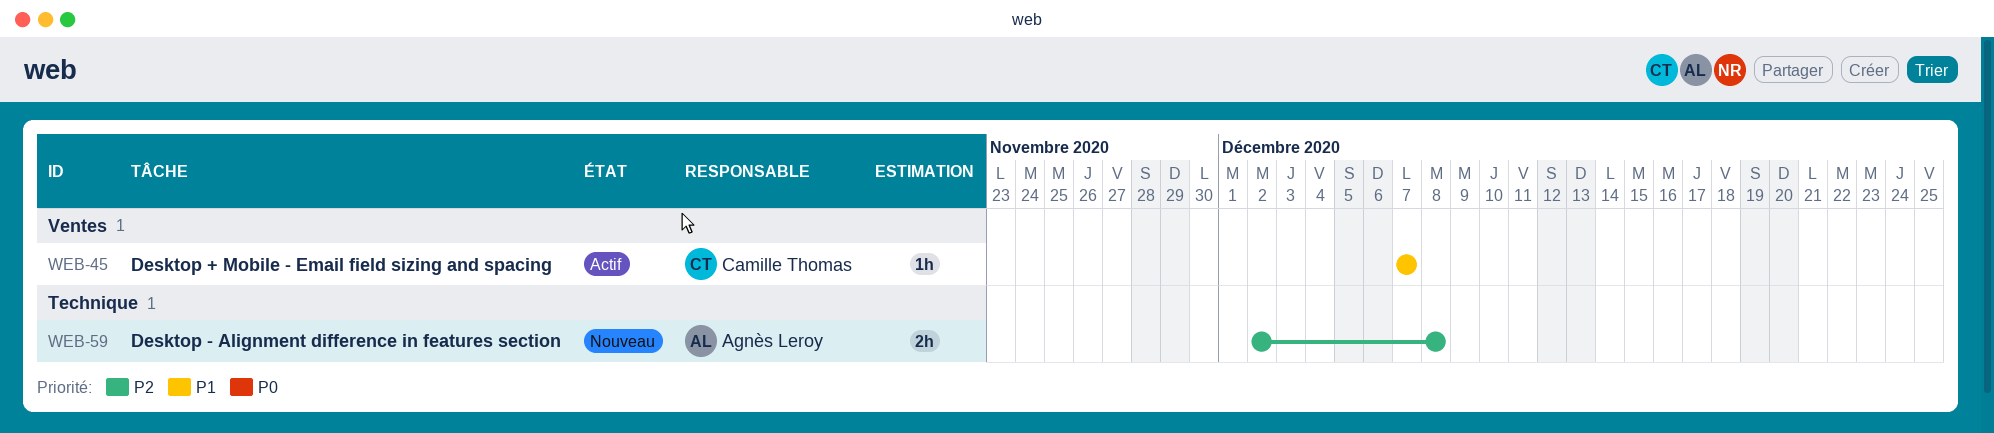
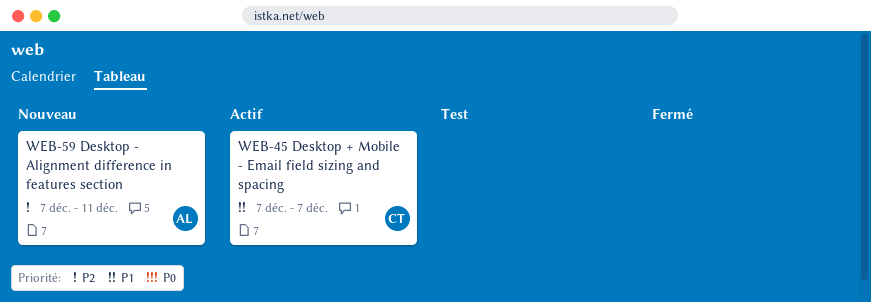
WEB-59, start: Dec 2 -> Dec 7
WEB-59, due: Dec 8 -> Dec 11

